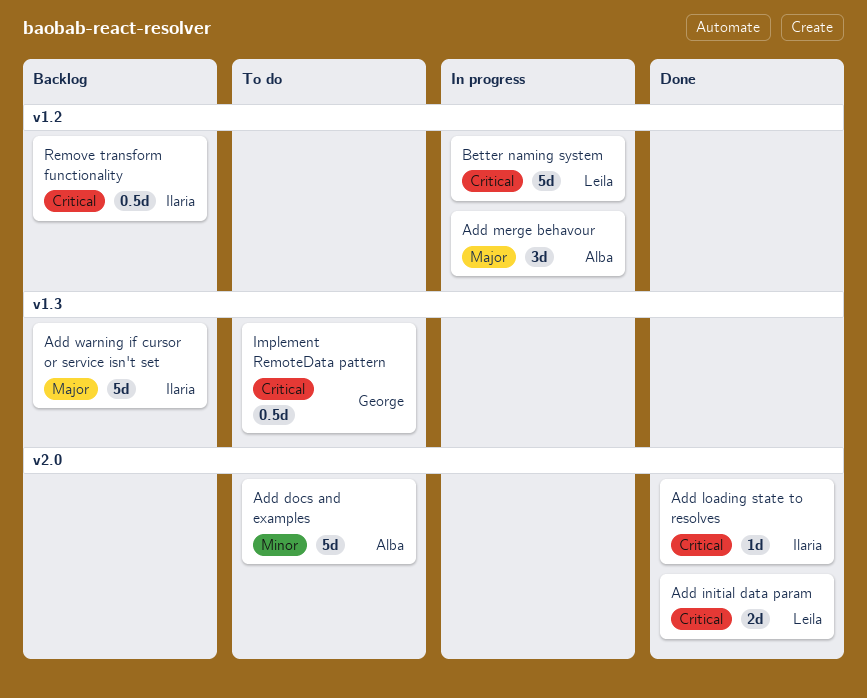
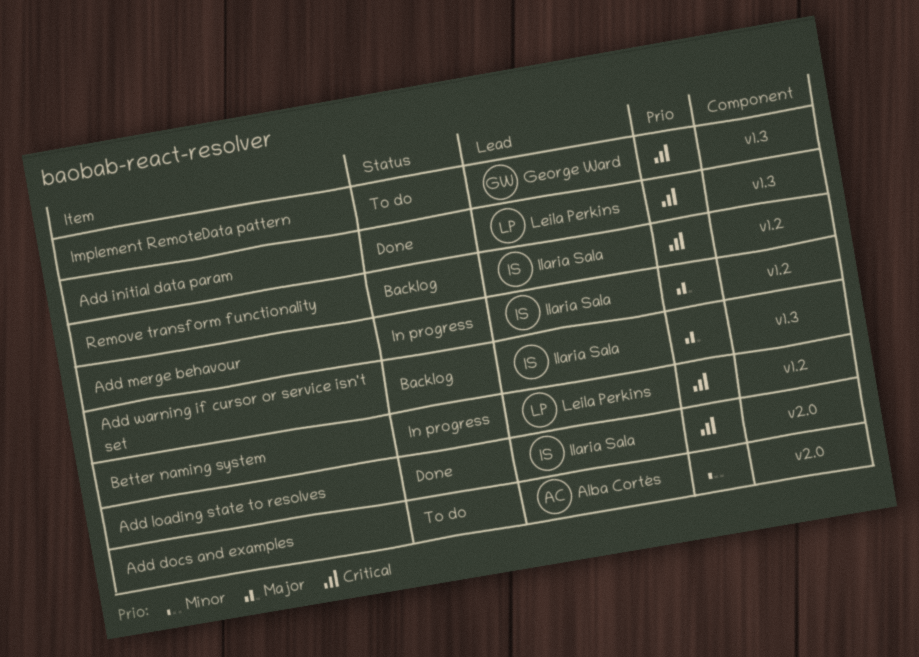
Add initial data param, label: v2.0 -> v1.3
Add merge behavour, owner: Alba Cortés -> Ilaria Sala

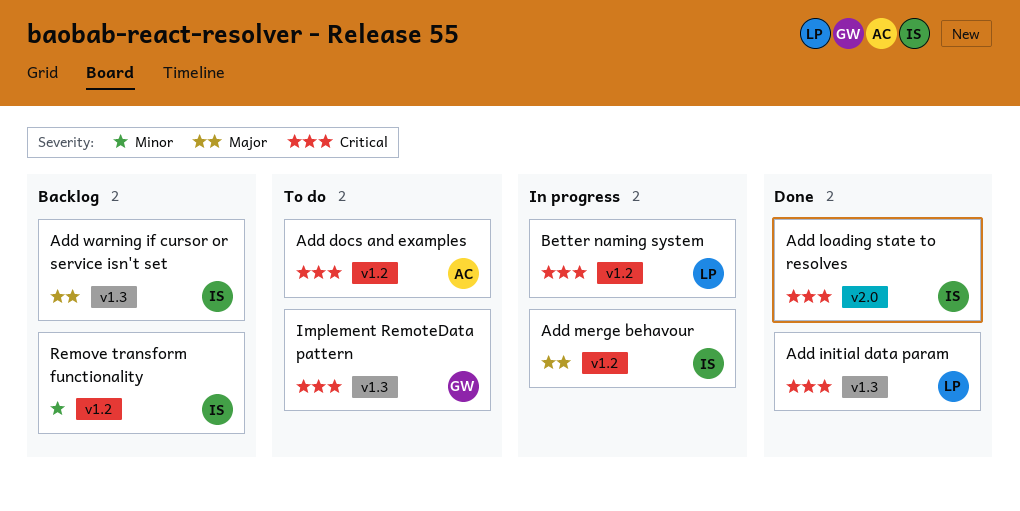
Add docs and examples, priority: Minor -> Critical
Add docs and examples, label: v2.0 -> v1.2
Remove transform functionality, priority: Critical -> Minor

